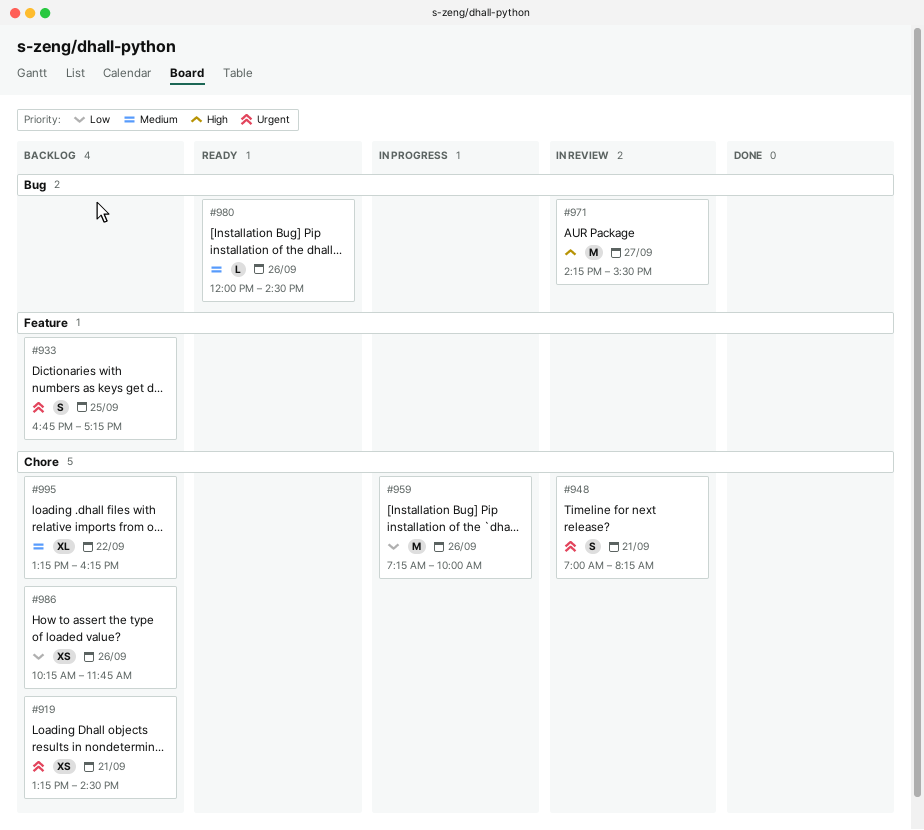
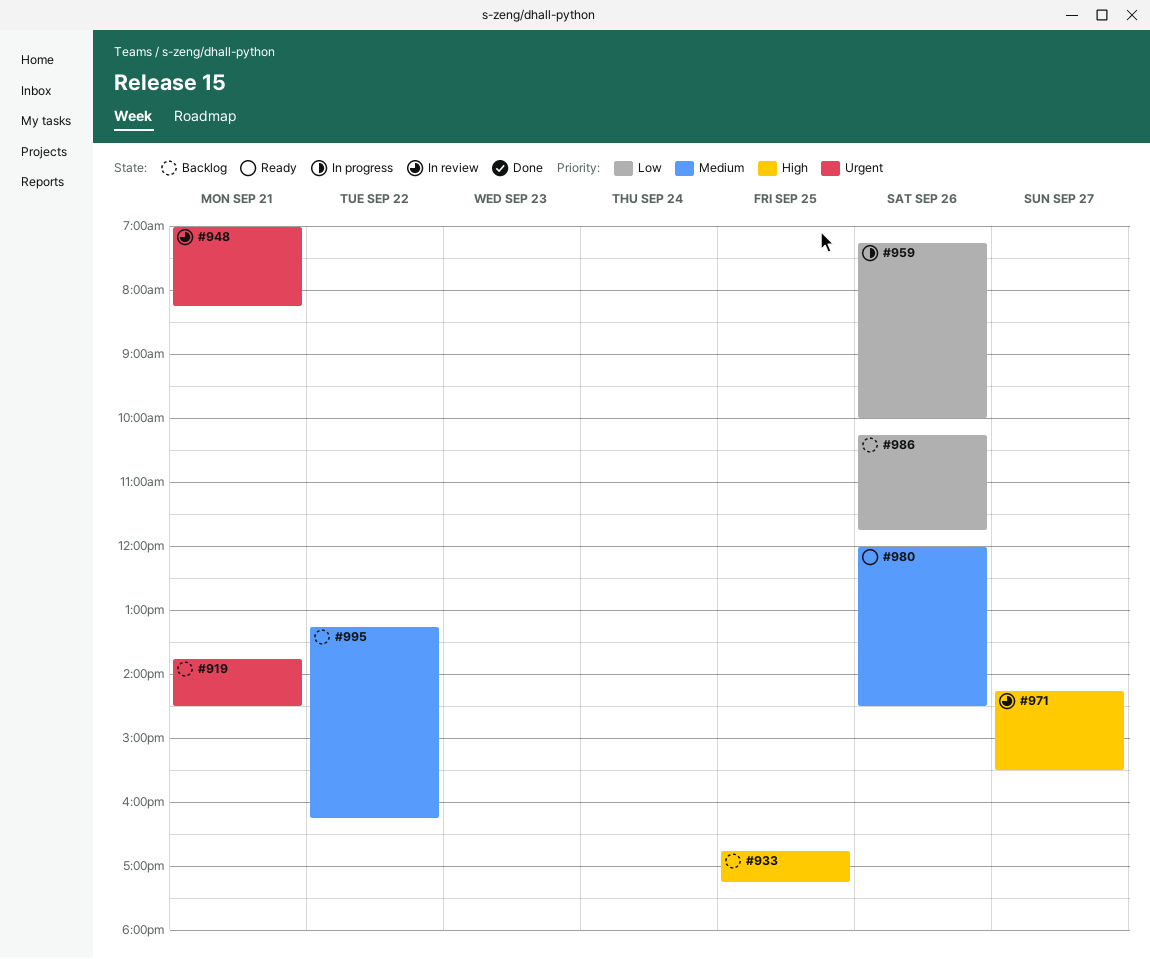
#919, begins: 13:15 -> 13:45
#933, priority: Urgent -> High

